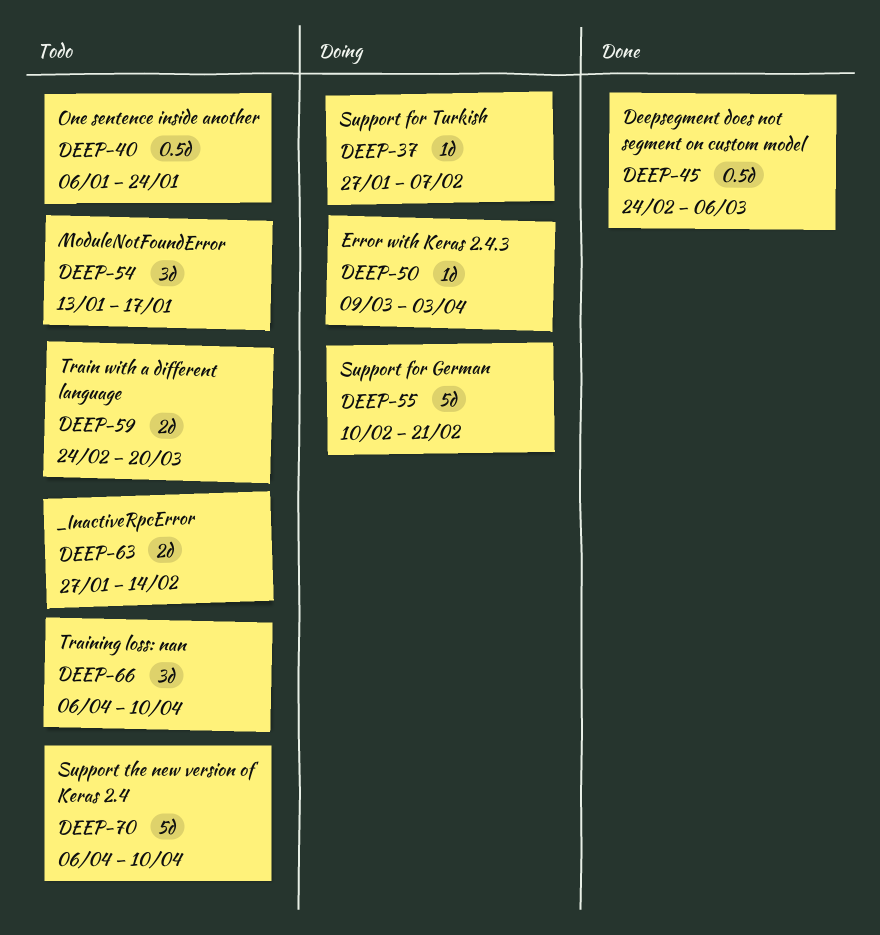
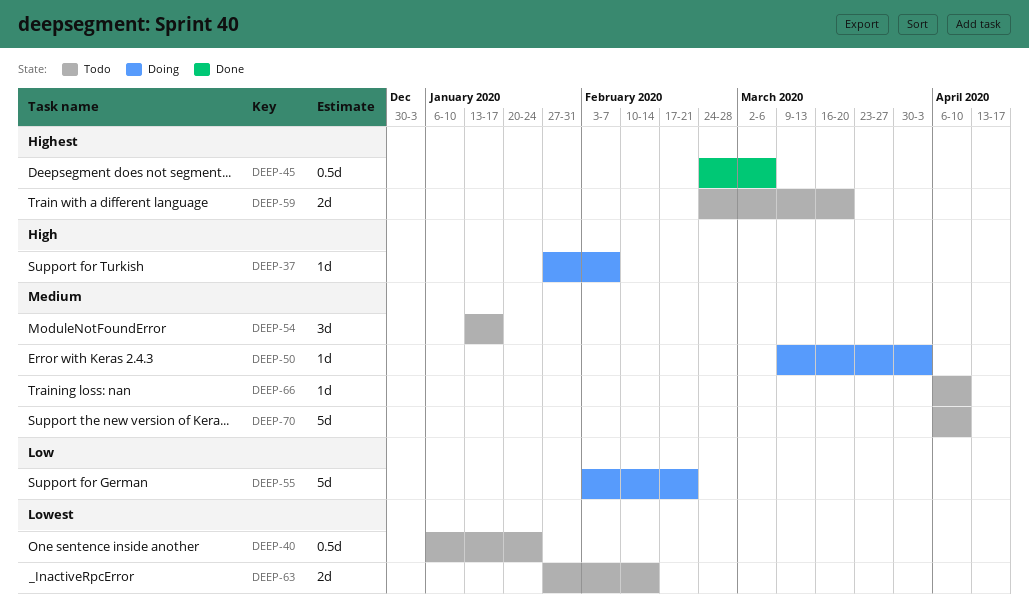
DEEP-55, start: Feb 10 -> Feb 3
DEEP-66, estimate: 3d -> 1d

